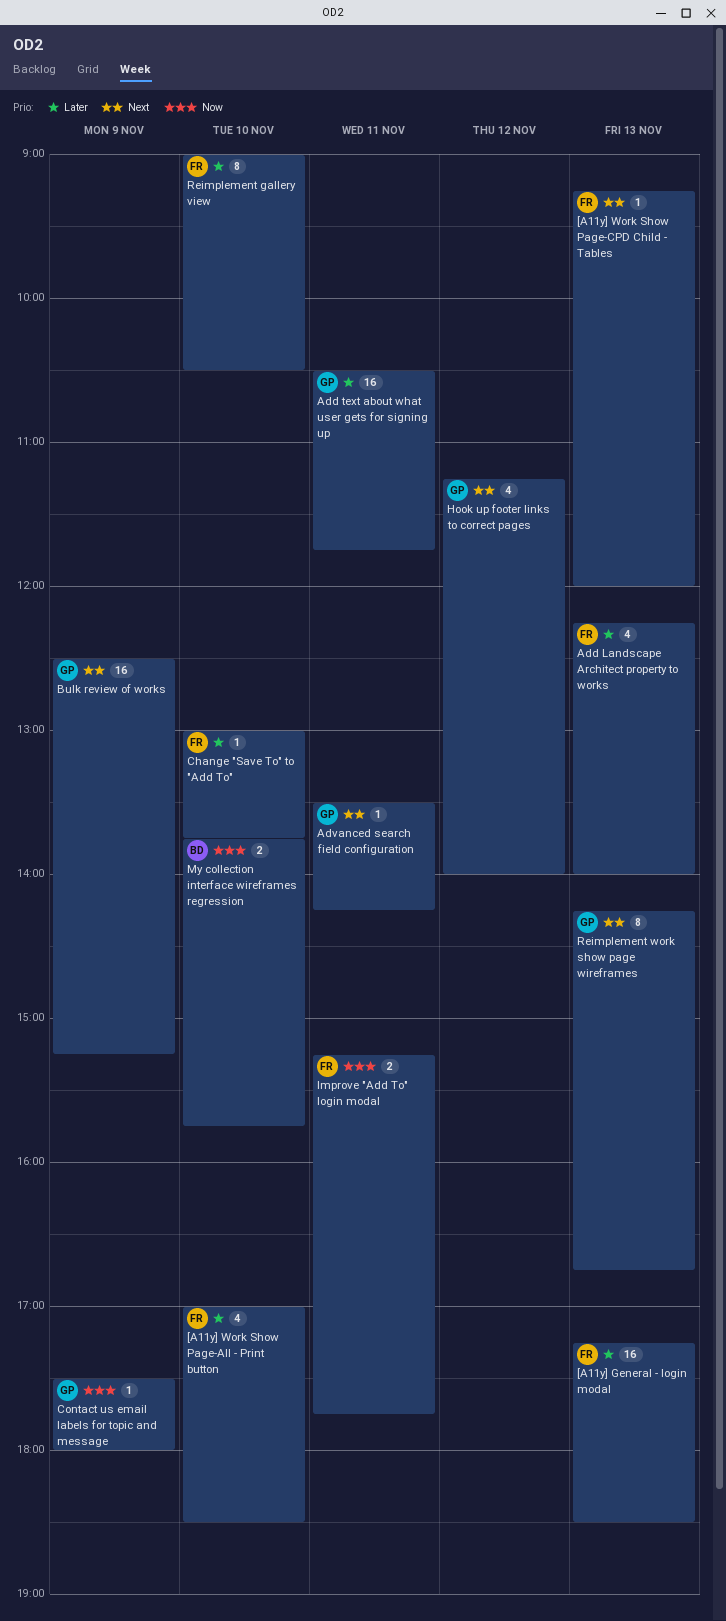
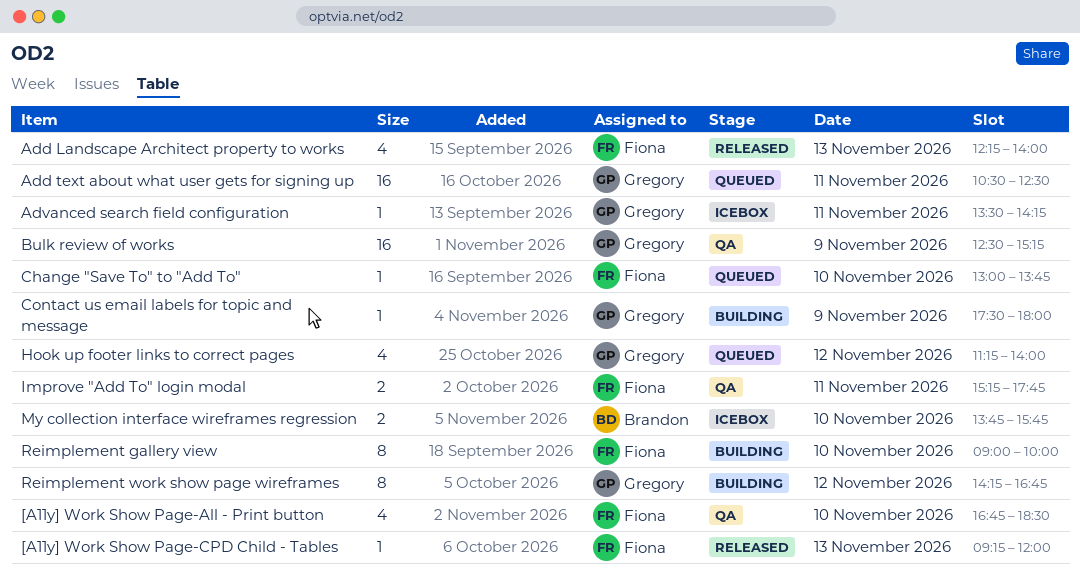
[A11y] General - login modal: present -> none
[A11y] Work Show Page-All - Print button, begins: 17:00 -> 16:45
Add text about what user gets for signing up, ends: 11:45 -> 12:30
Reimplement gallery view, ends: 10:30 -> 10:00
Reimplement work show page wireframes, day: Nov 13 -> Nov 12

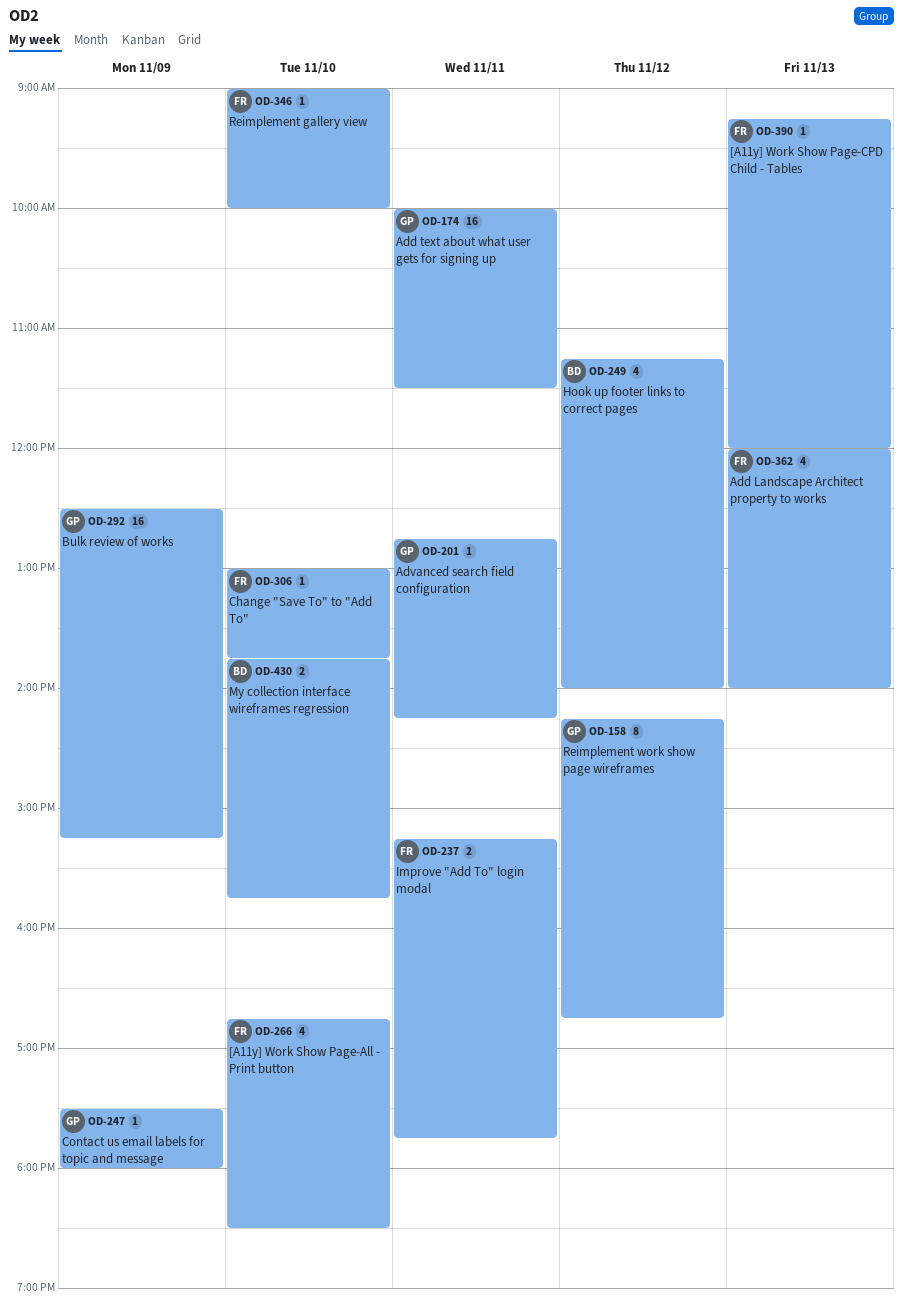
Add Landscape Architect property to works, begins: 12:15 -> 12:00
Add text about what user gets for signing up, begins: 10:30 -> 10:00
Add text about what user gets for signing up, ends: 12:30 -> 11:30
Advanced search field configuration, begins: 13:30 -> 12:45
Hook up footer links to correct pages, owner: Gregory -> Brandon
Reimplement gallery view, estimate: 8 -> 1

